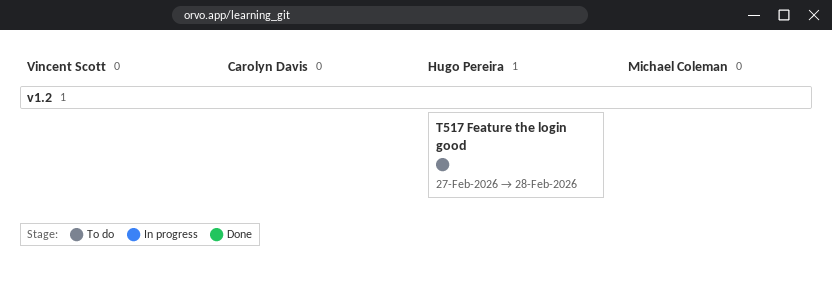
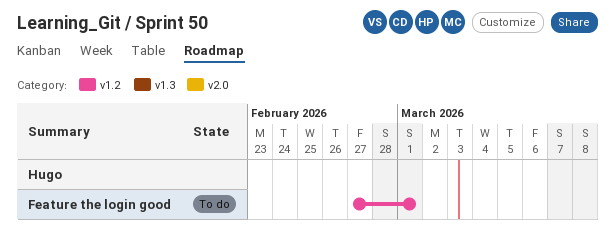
Feature the login good, due: Feb 28 -> Mar 1

